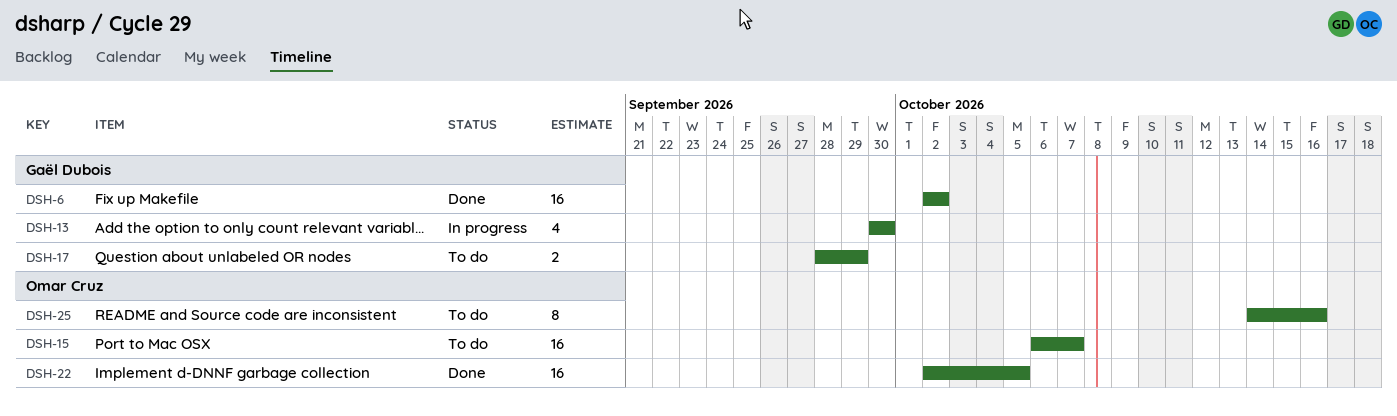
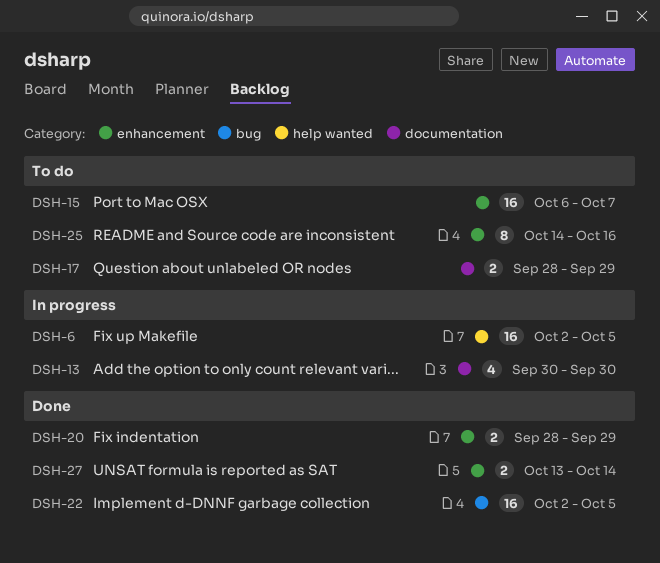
DSH-6, status: Done -> In progress
DSH-6, due: Oct 2 -> Oct 5
DSH-20: none -> present
DSH-27: none -> present

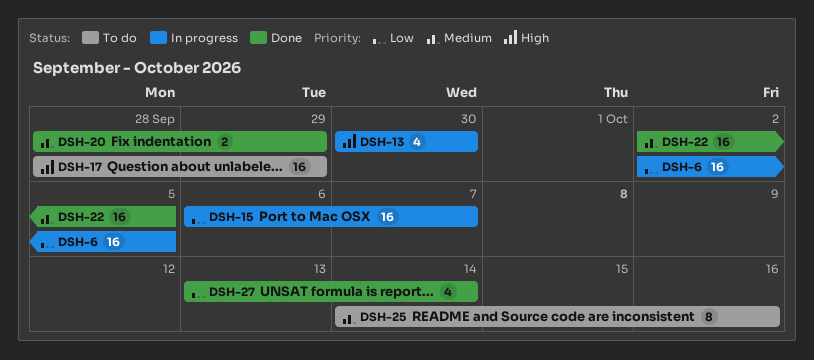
DSH-15, status: To do -> In progress
DSH-17, estimate: 2 -> 16
DSH-27, estimate: 2 -> 4

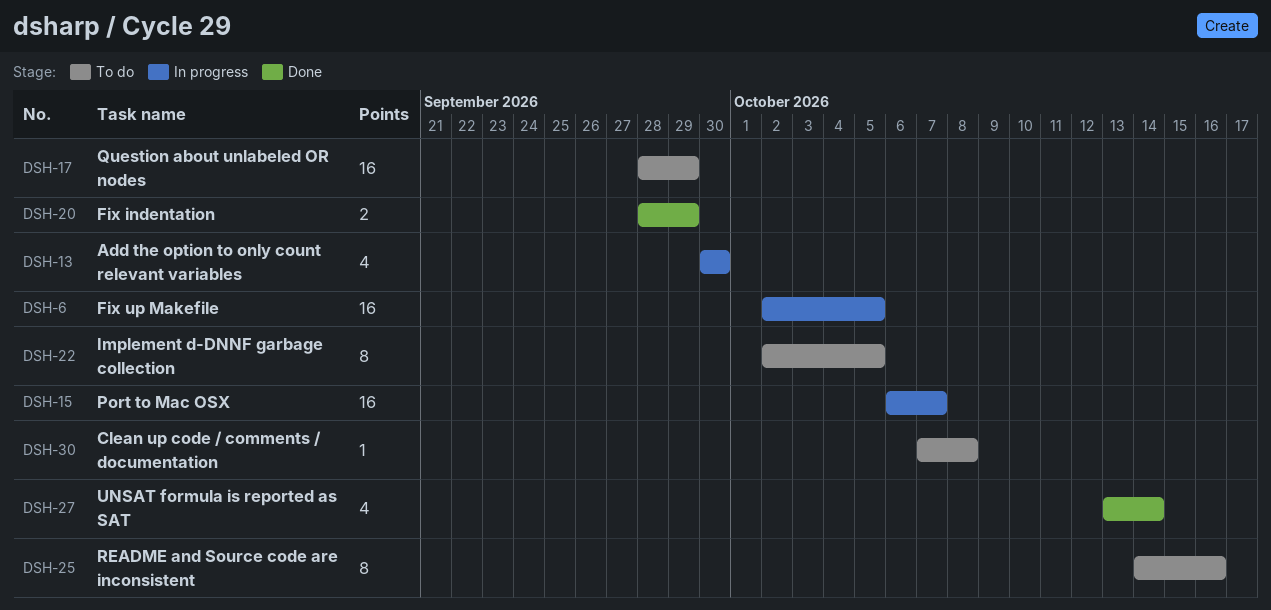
DSH-22, status: Done -> To do
DSH-22, estimate: 16 -> 8
DSH-30: none -> present

